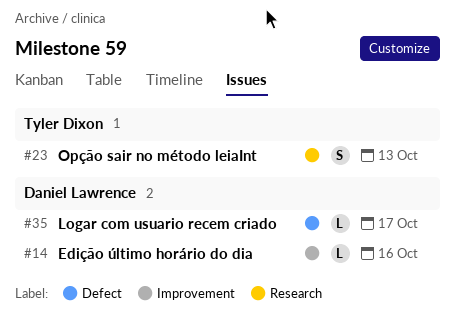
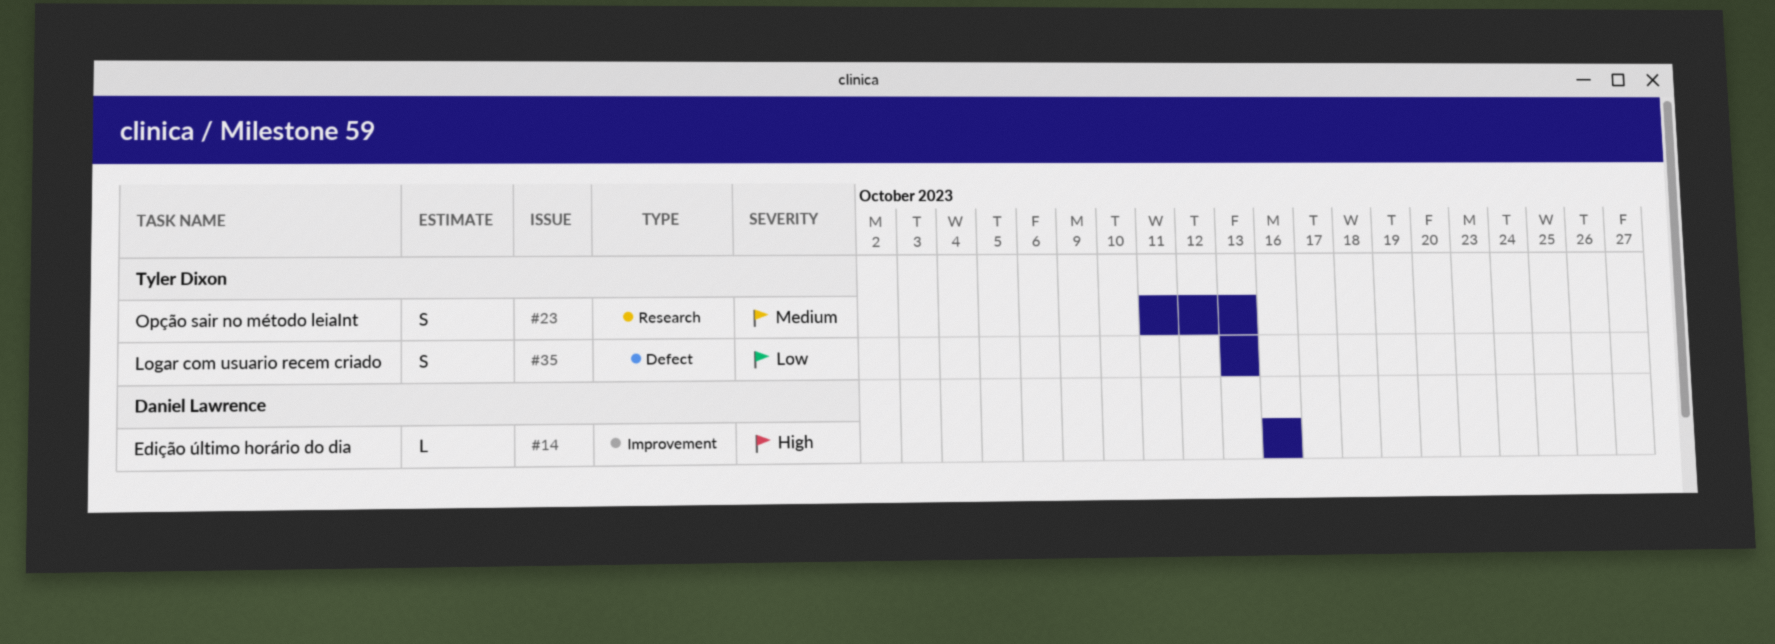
#35, owner: Daniel Lawrence -> Tyler Dixon
#35, estimate: L -> S
#35, due: Oct 17 -> Oct 13

